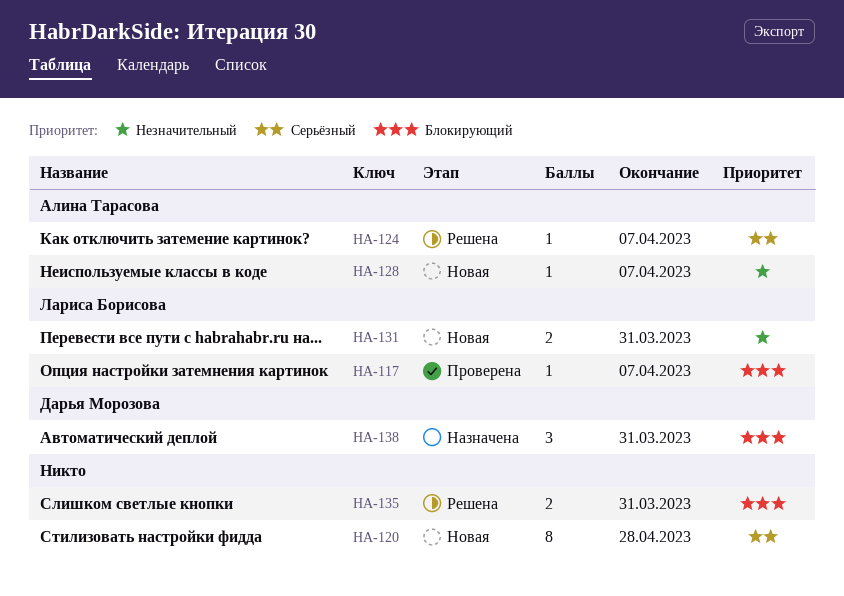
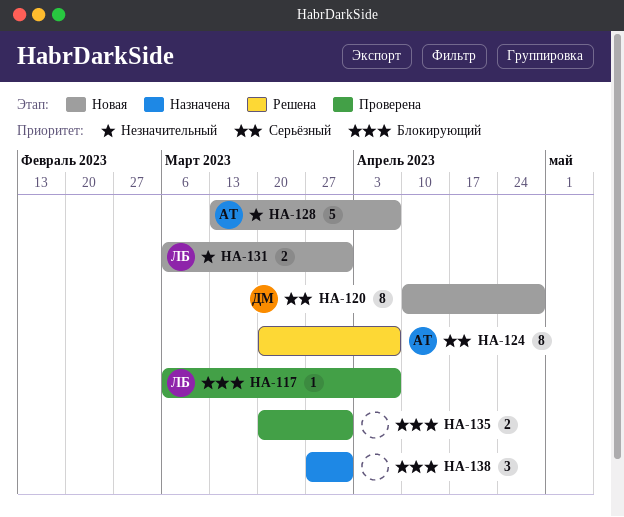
HA-120, owner: none -> Дарья Морозова
HA-124, estimate: 1 -> 8
HA-128, estimate: 1 -> 5
HA-135, status: Решена -> Проверена
HA-138, owner: Дарья Морозова -> none

